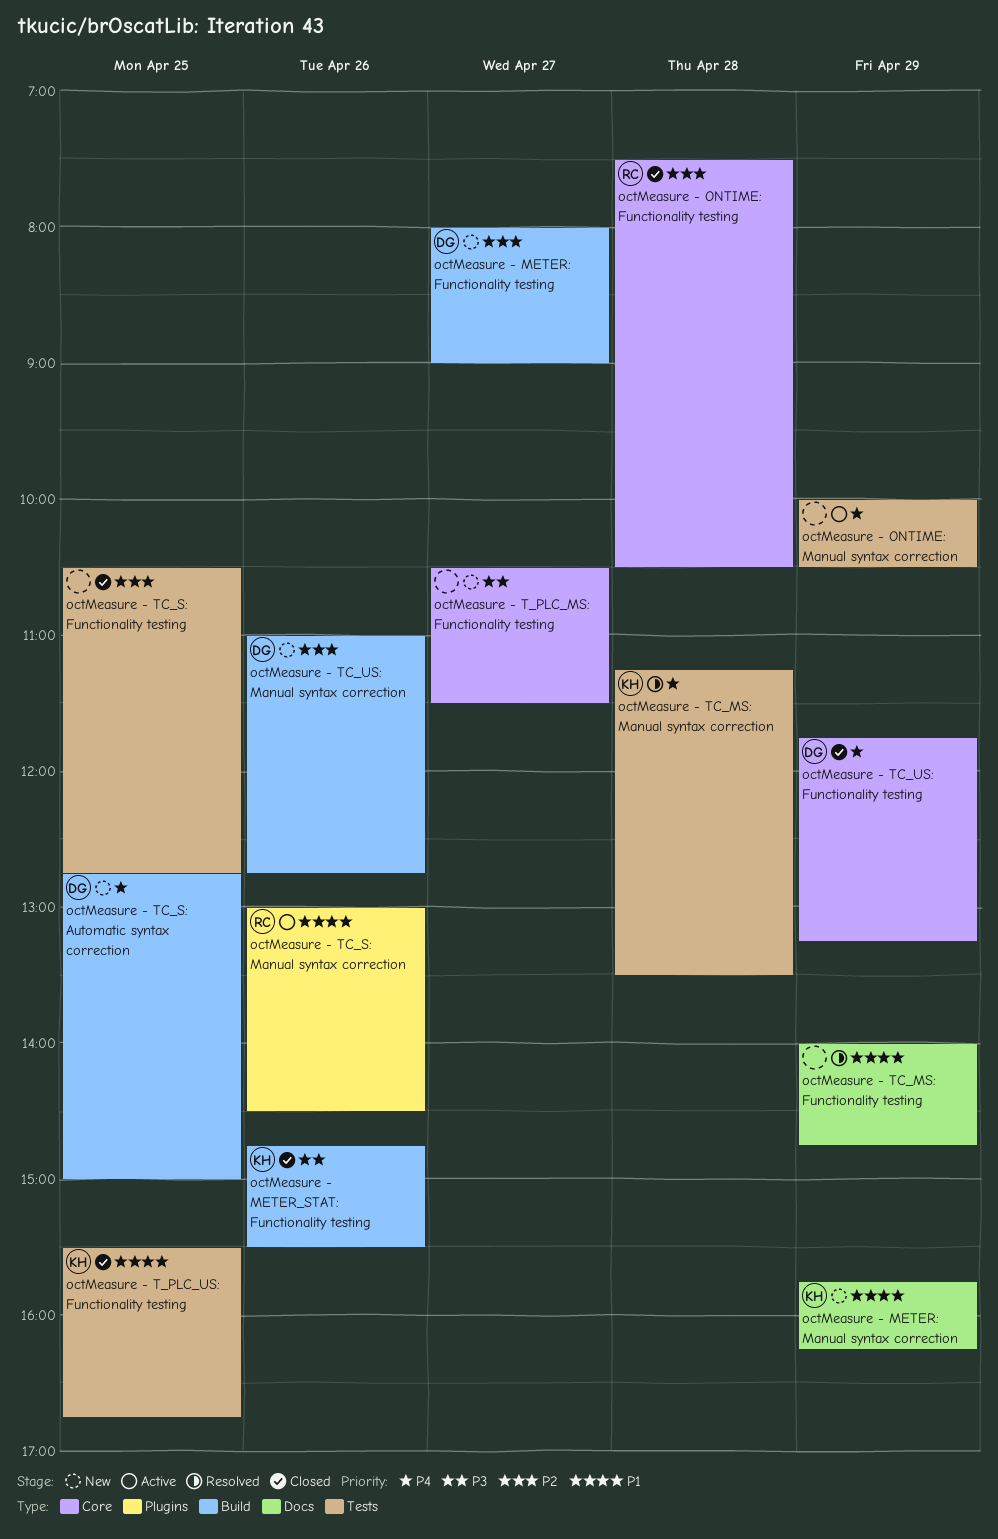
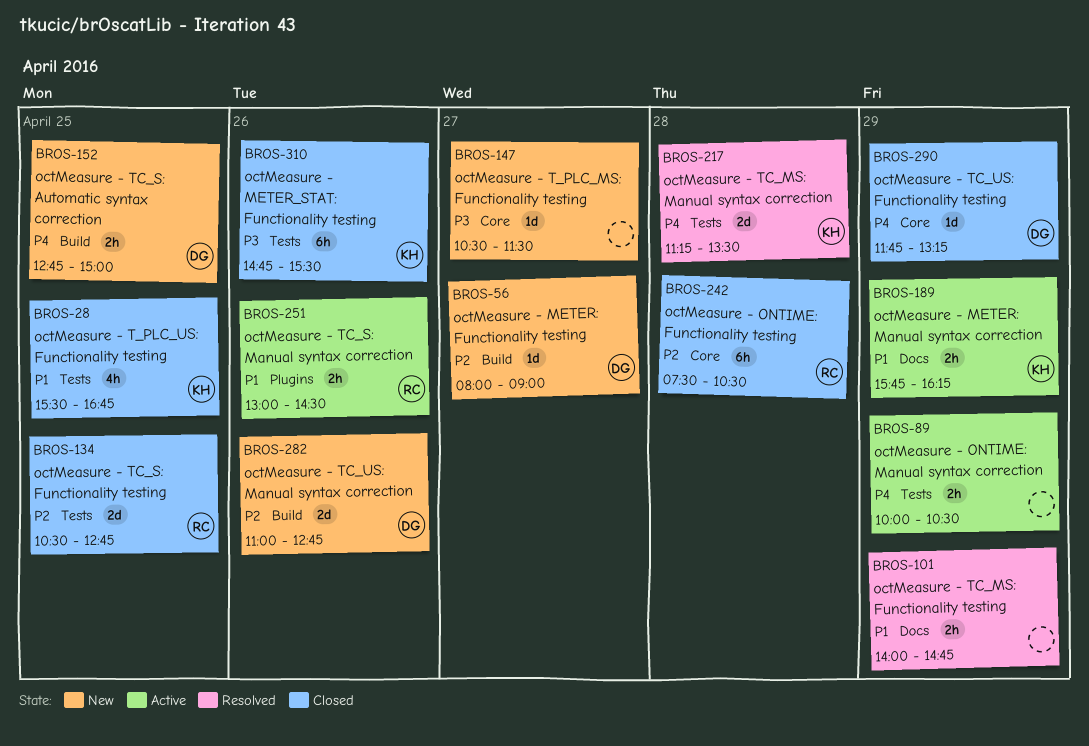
octMeasure - METER: Manual syntax correction, status: New -> Active
octMeasure - METER_STAT: Functionality testing, label: Build -> Tests
octMeasure - TC_S: Functionality testing, owner: none -> RC

